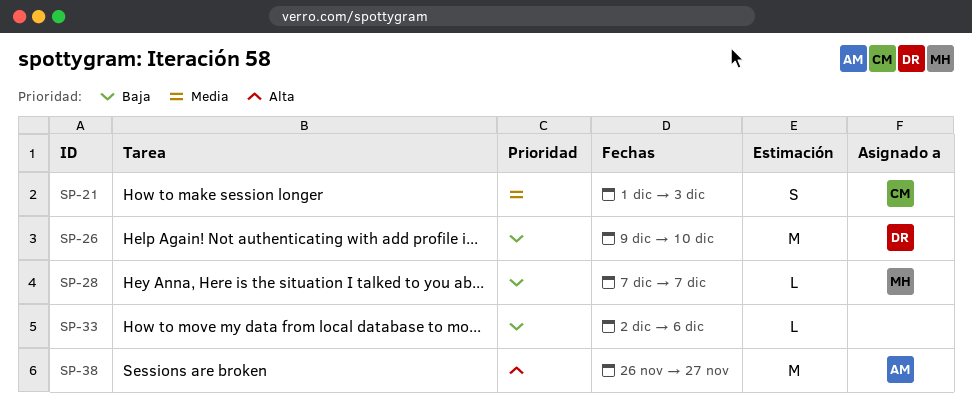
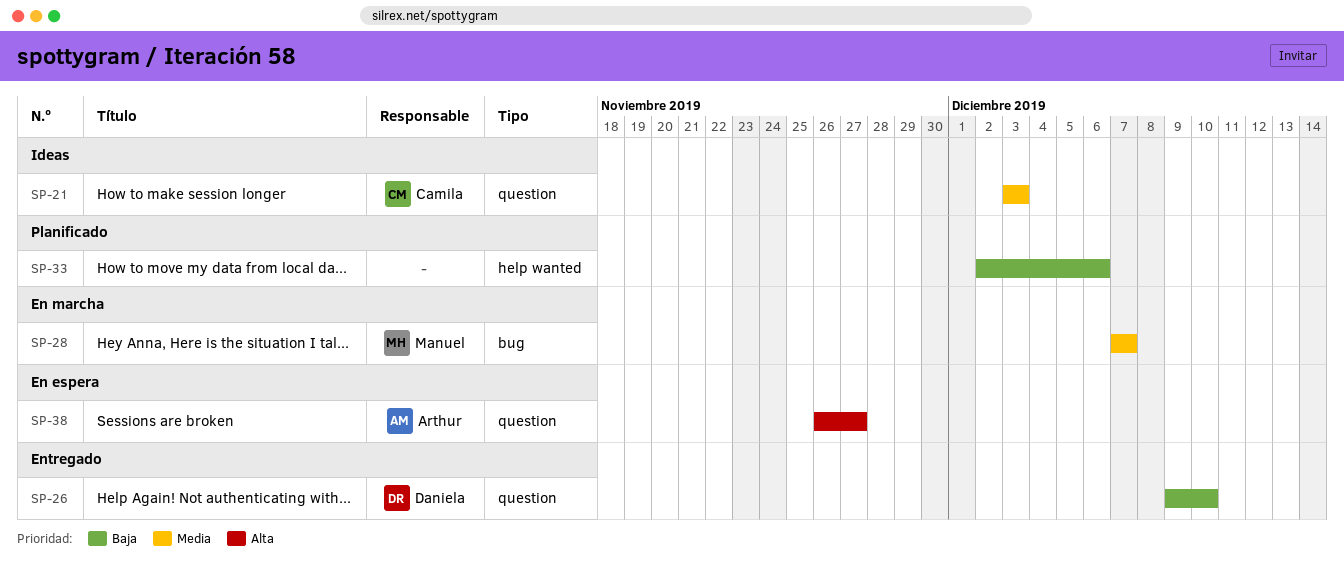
SP-21, start: Dec 1 -> Dec 3
SP-28, priority: Baja -> Media

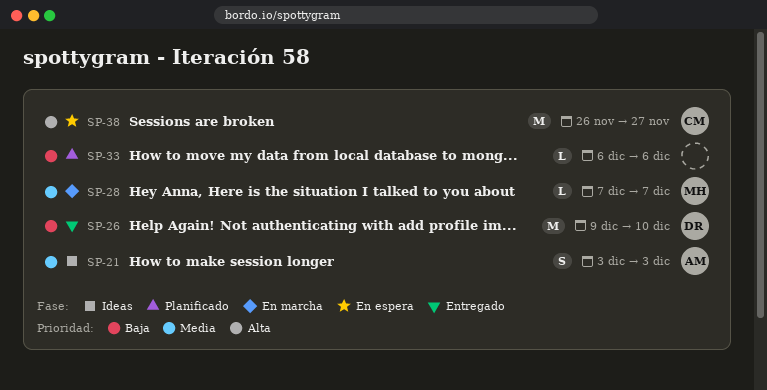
SP-21, owner: Camila -> Arthur
SP-33, start: Dec 2 -> Dec 6
SP-38, owner: Arthur -> Camila

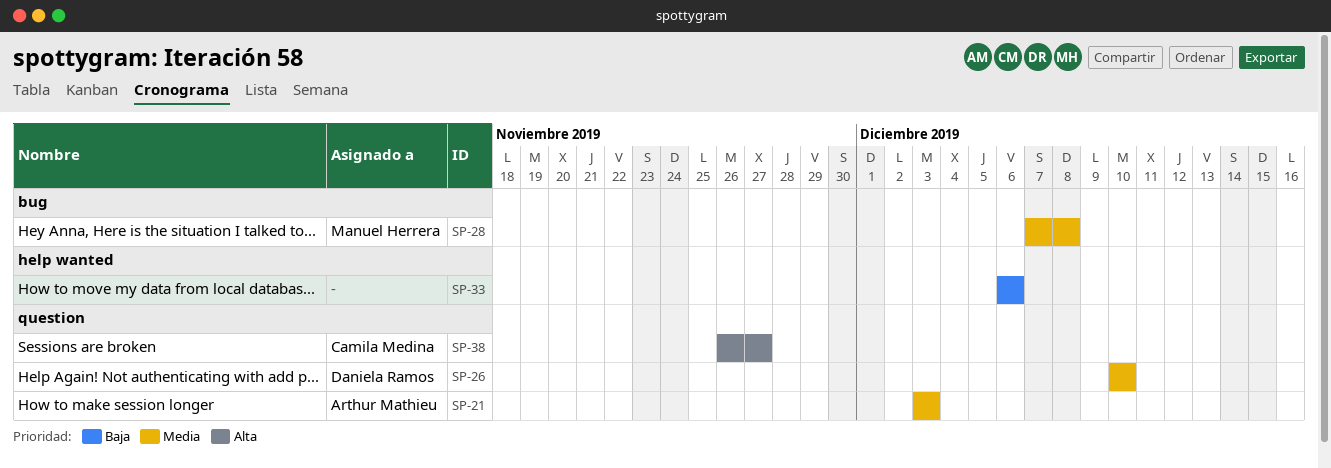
SP-26, priority: Baja -> Media
SP-26, start: Dec 9 -> Dec 10
SP-28, due: Dec 7 -> Dec 8

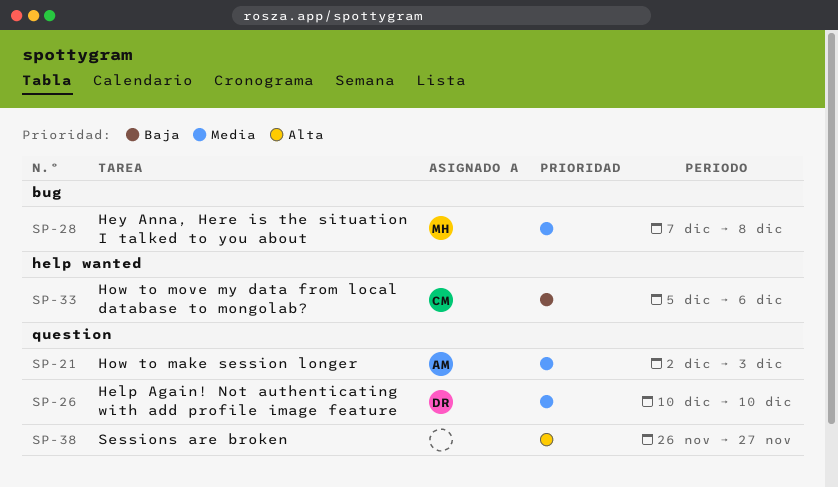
SP-21, start: Dec 3 -> Dec 2
SP-33, owner: none -> Camila Medina
SP-33, start: Dec 6 -> Dec 5
SP-38, owner: Camila Medina -> none

